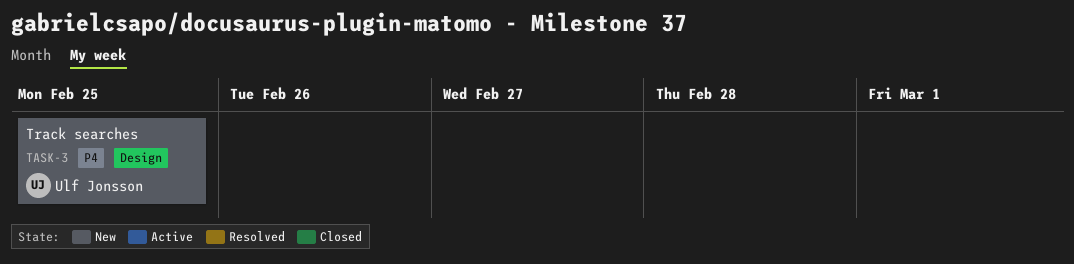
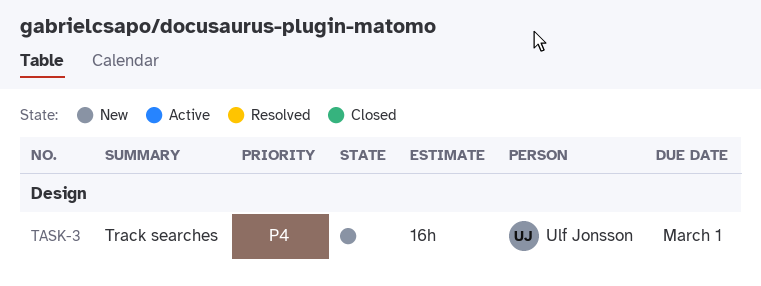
TASK-3, due: Feb 25 -> Mar 1

